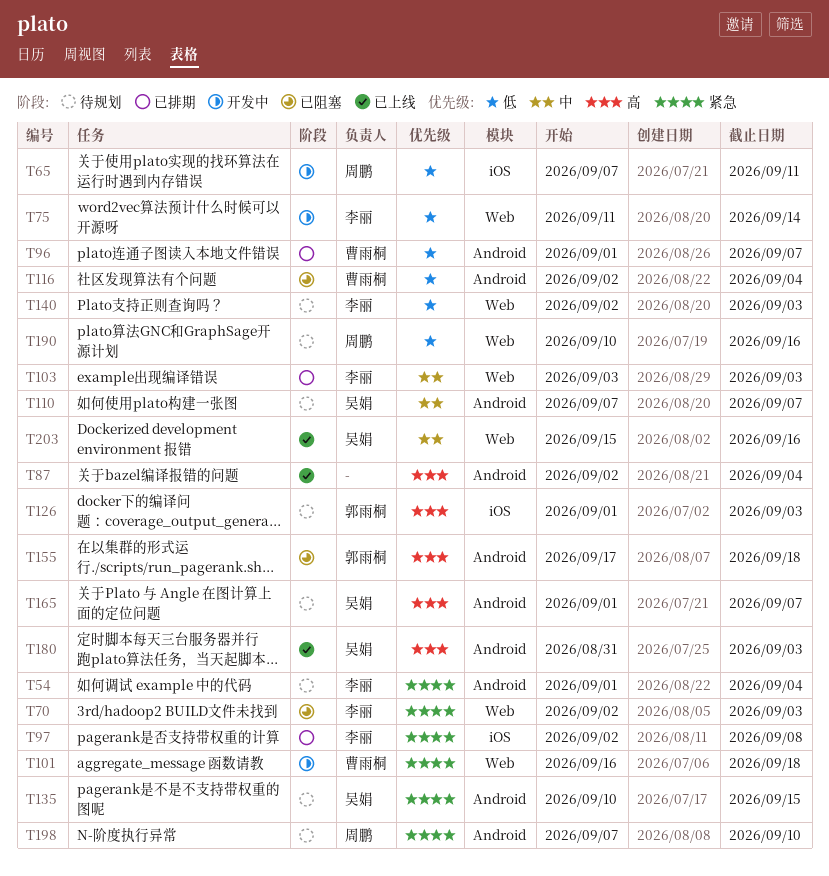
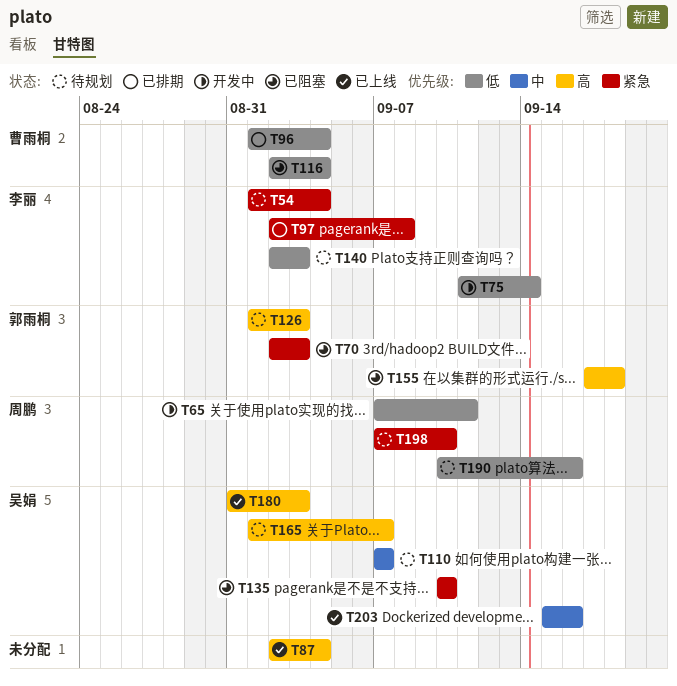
T70, owner: 李丽 -> 郭雨桐
T96, due: Sep 7 -> Sep 4
T101: present -> none
T103: present -> none
T135, status: 待规划 -> 已阻塞
T135, due: Sep 15 -> Sep 10

